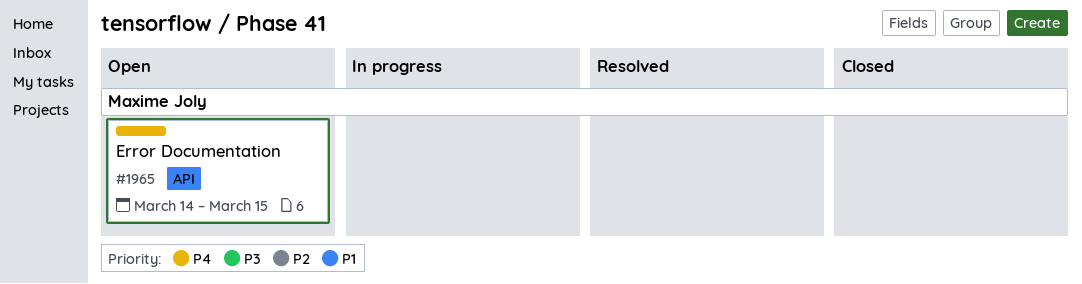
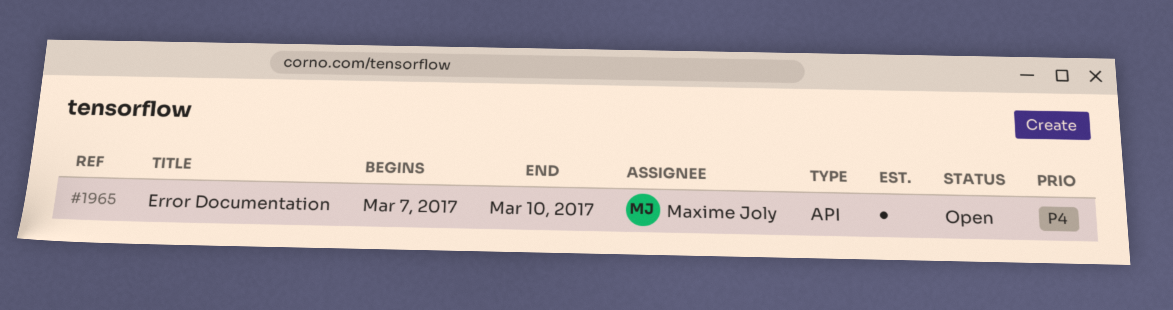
#1965, start: Mar 14 -> Mar 7
#1965, due: Mar 15 -> Mar 10

